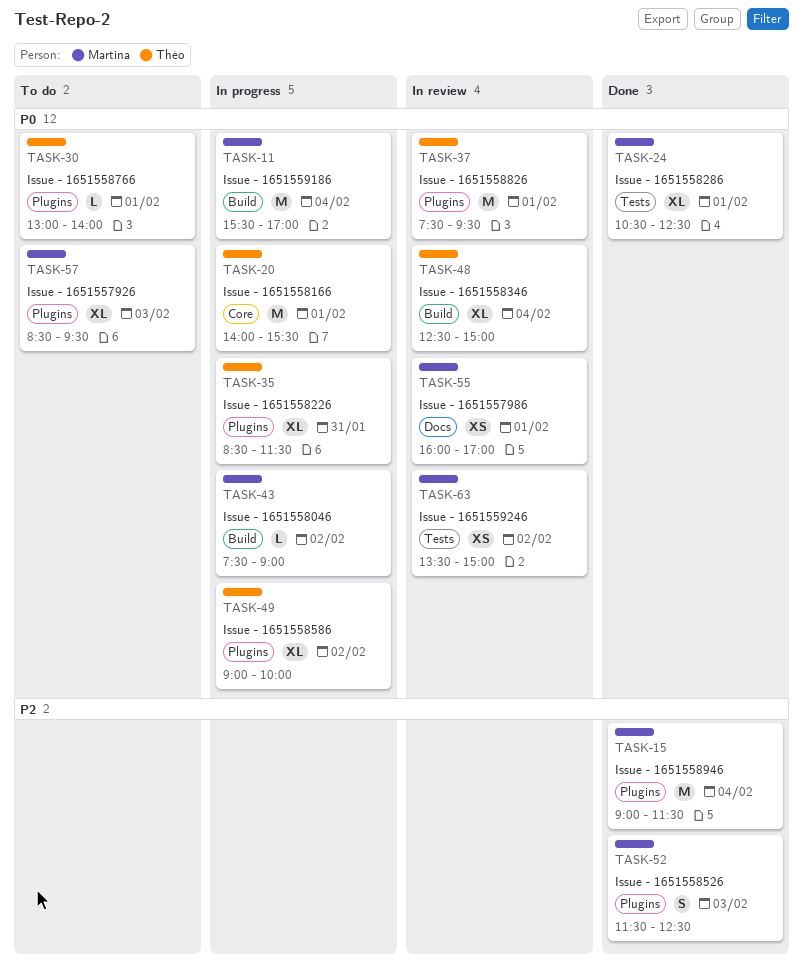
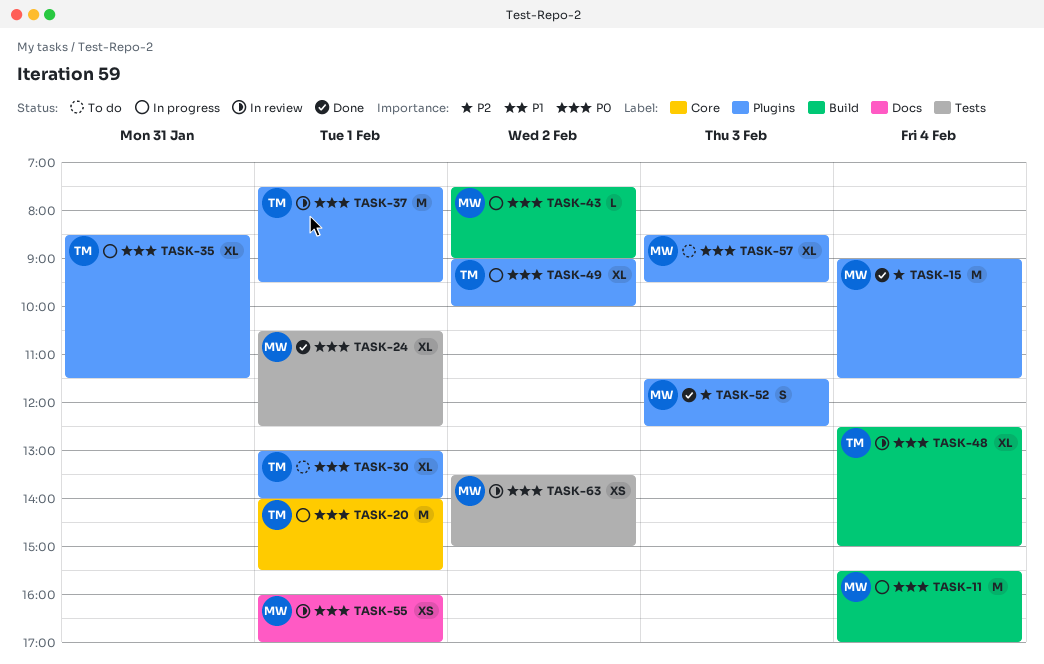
TASK-30, estimate: L -> XL

